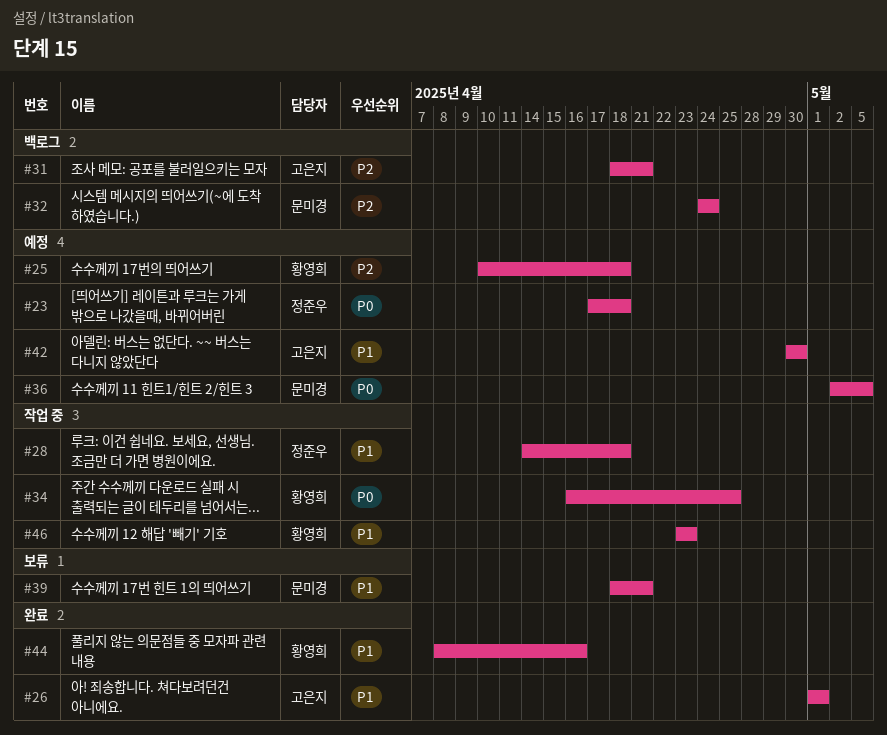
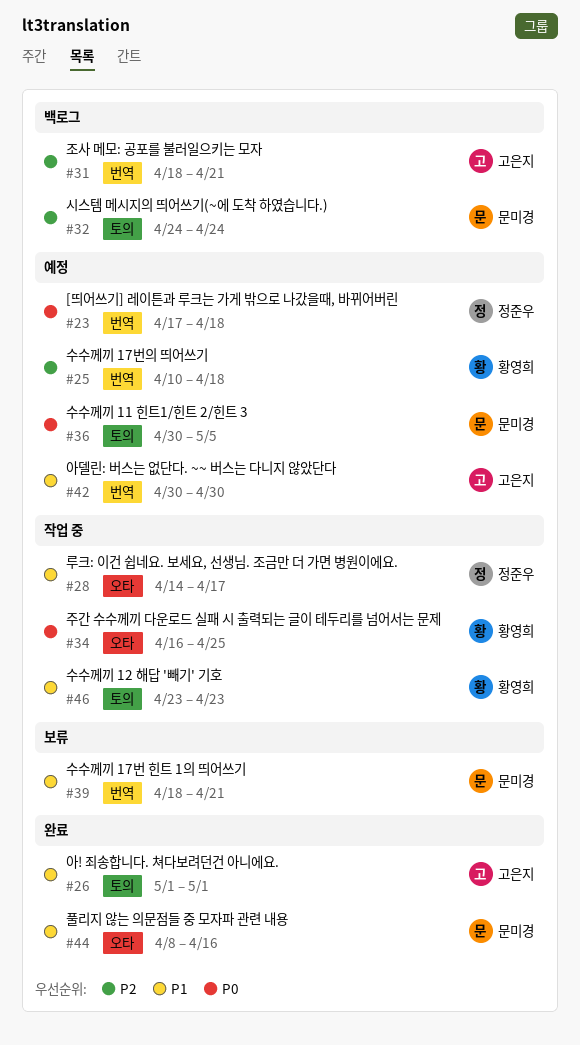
#28, due: Apr 18 -> Apr 17
#36, start: May 2 -> Apr 30
#44, owner: 황영희 -> 문미경

